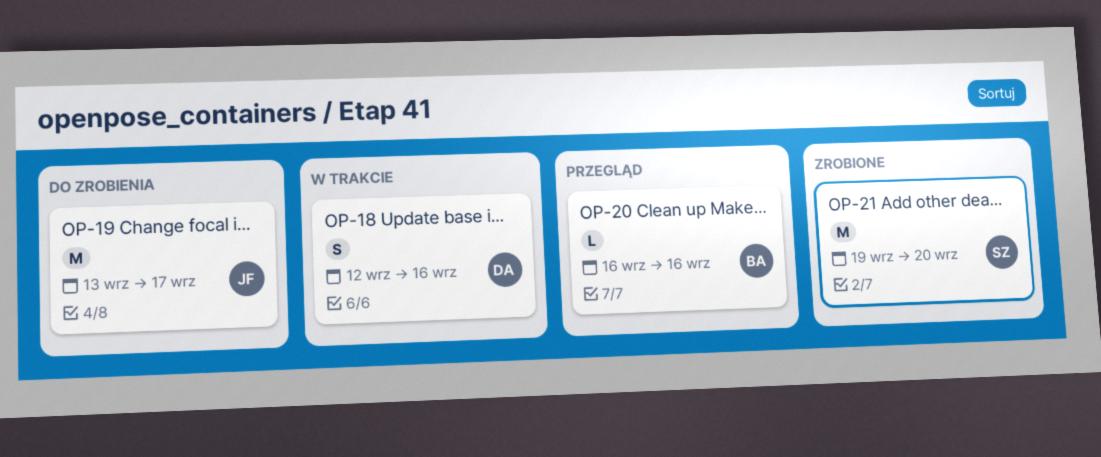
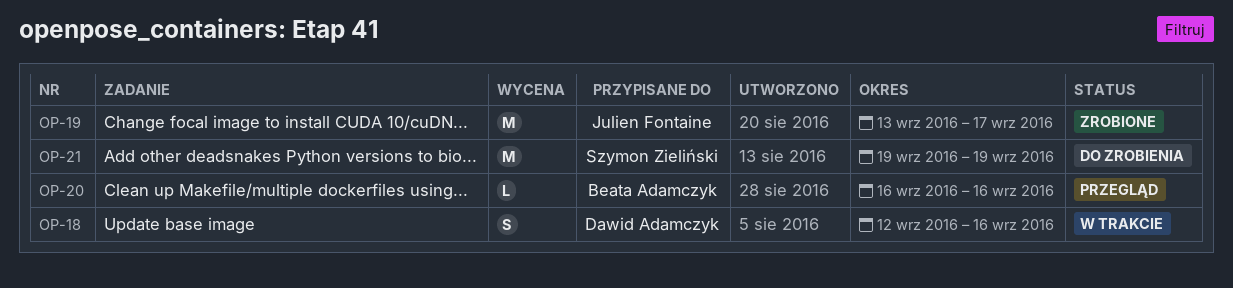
OP-19, status: Do zrobienia -> Zrobione
OP-21, status: Zrobione -> Do zrobienia
OP-21, due: Sep 20 -> Sep 19

